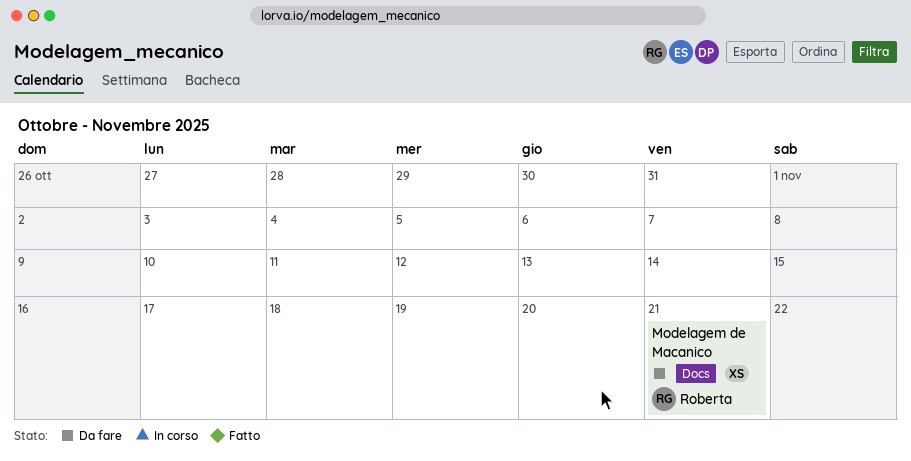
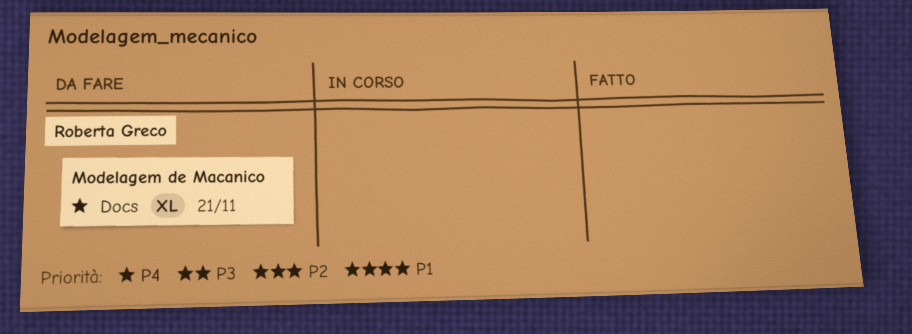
Modelagem de Macanico, estimate: XS -> XL

